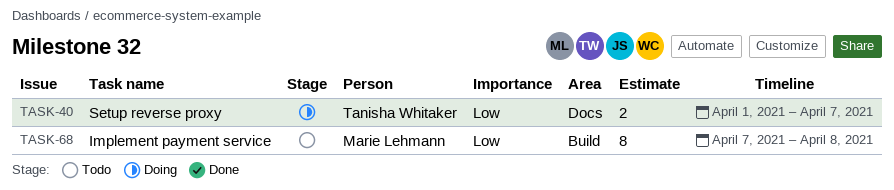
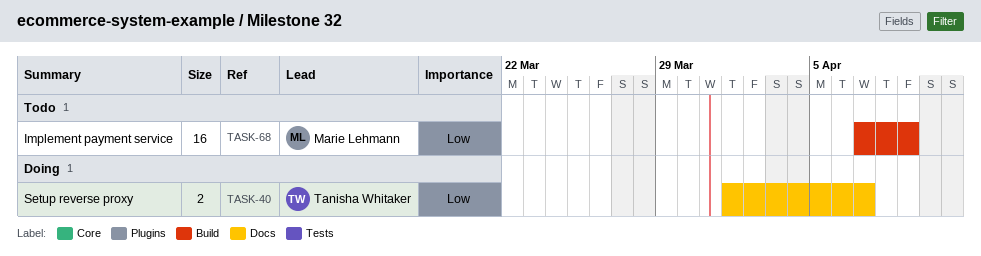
TASK-68, estimate: 8 -> 16
TASK-68, due: Apr 8 -> Apr 9

